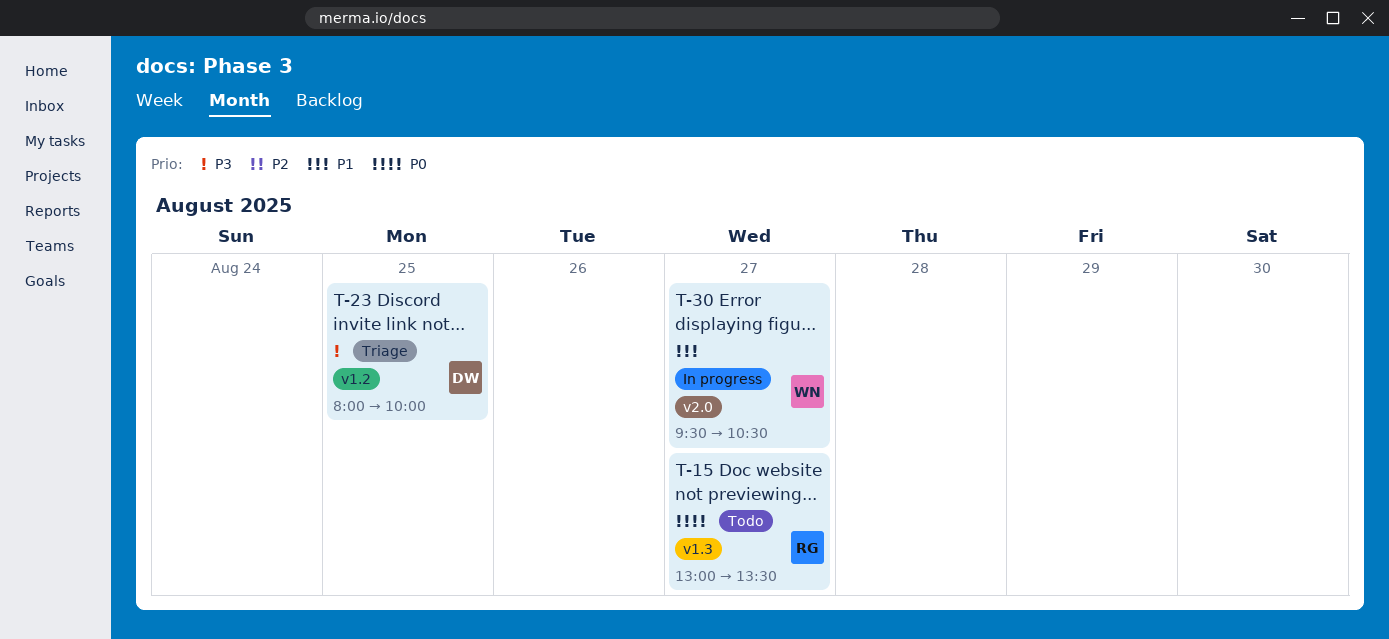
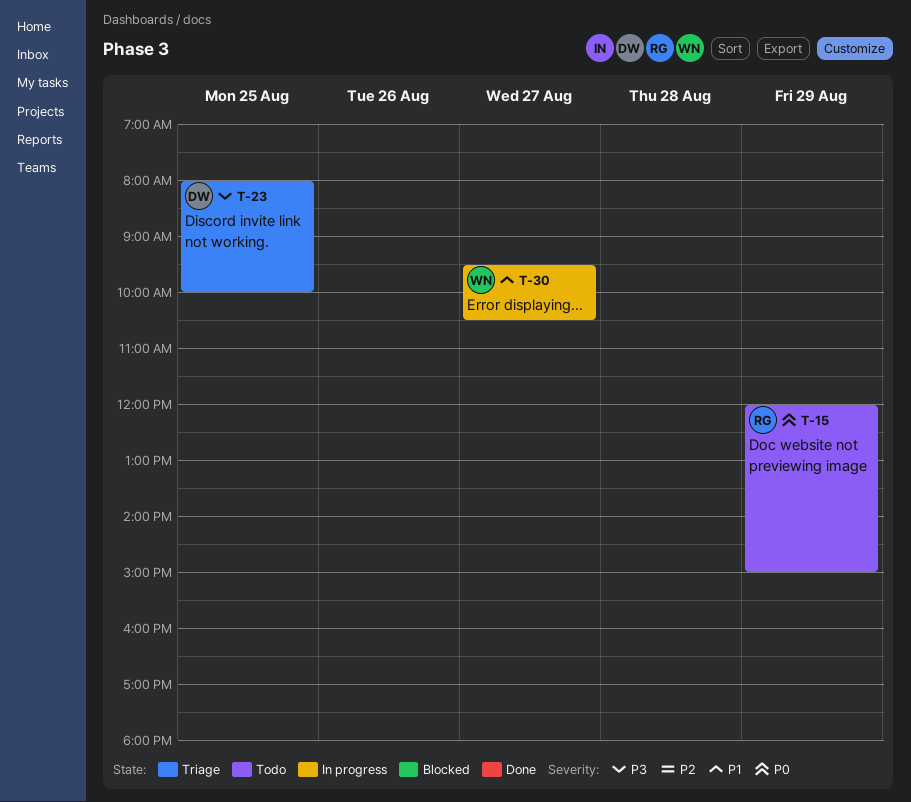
T-15, day: Aug 27 -> Aug 29
T-15, begins: 13:00 -> 12:00
T-15, ends: 13:30 -> 15:00

